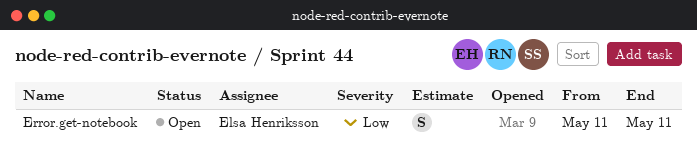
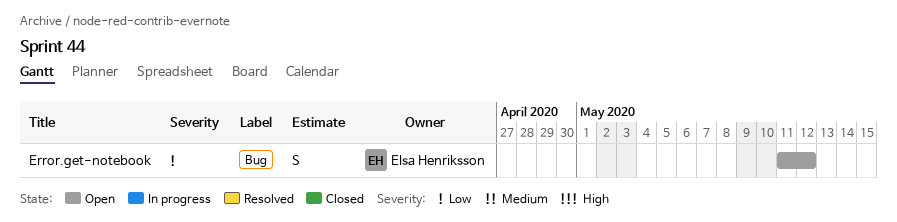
Error.get-notebook, due: May 11 -> May 12

